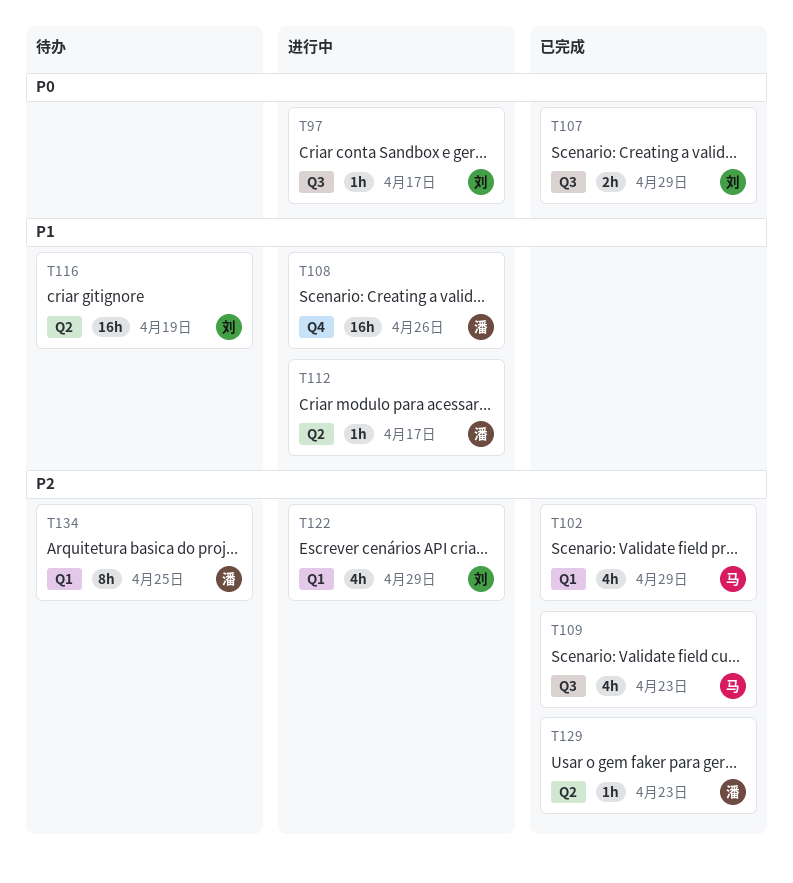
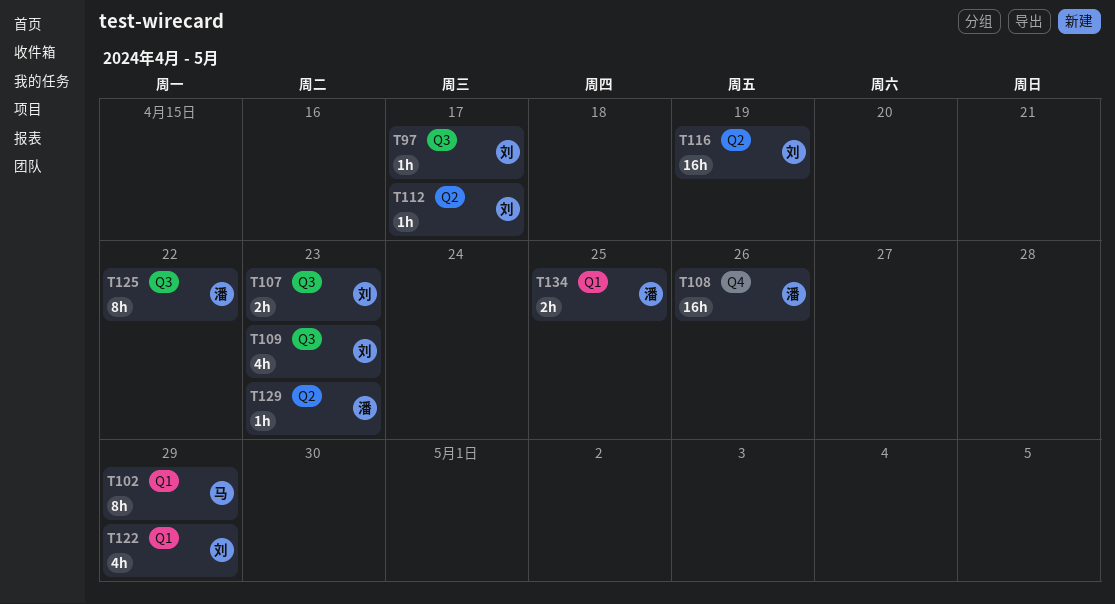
T102, estimate: 4h -> 8h
T107, due: Apr 29 -> Apr 23
T109, owner: 马 -> 刘
T112, owner: 潘 -> 刘
T125: none -> present
T134, estimate: 8h -> 2h

